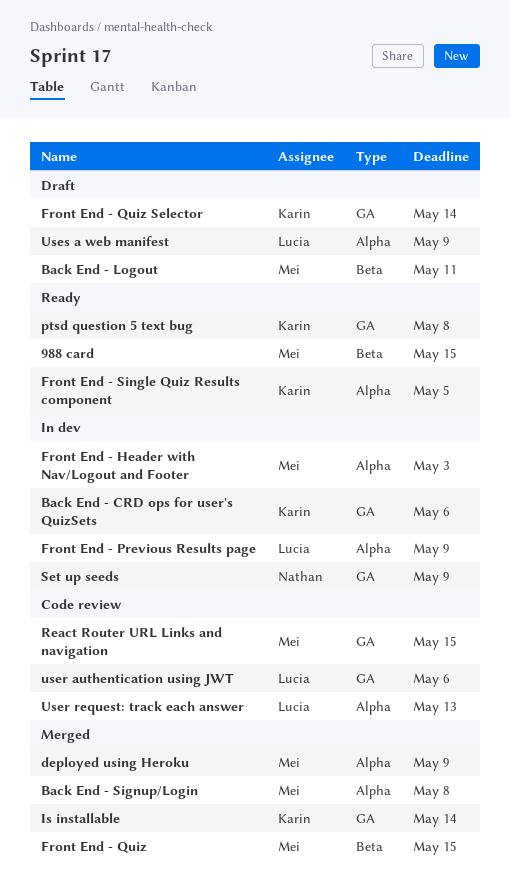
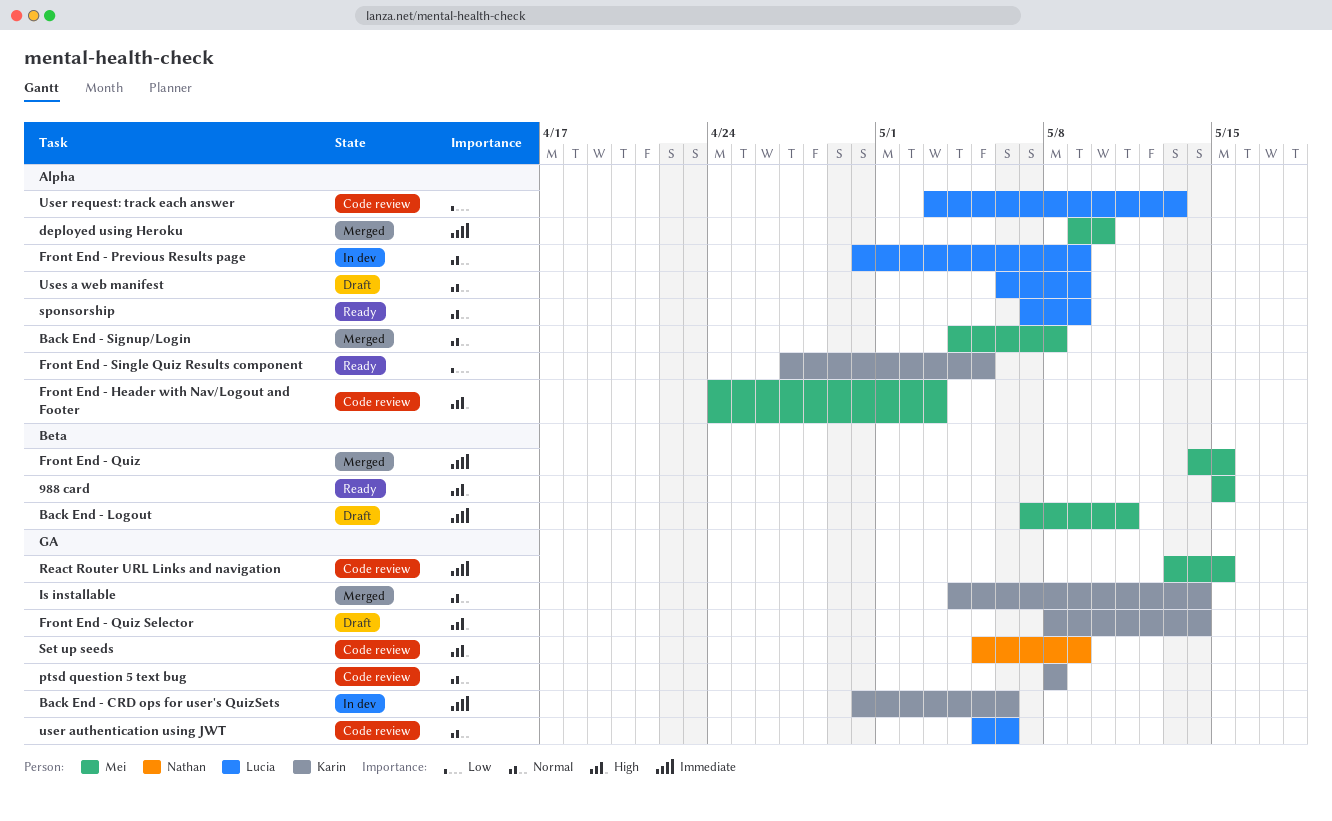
deployed using Heroku, due: May 9 -> May 10
Front End - Header with Nav/Logout and Footer, status: In dev -> Code review
ptsd question 5 text bug, status: Ready -> Code review
Set up seeds, status: In dev -> Code review
sponsorship: none -> present

